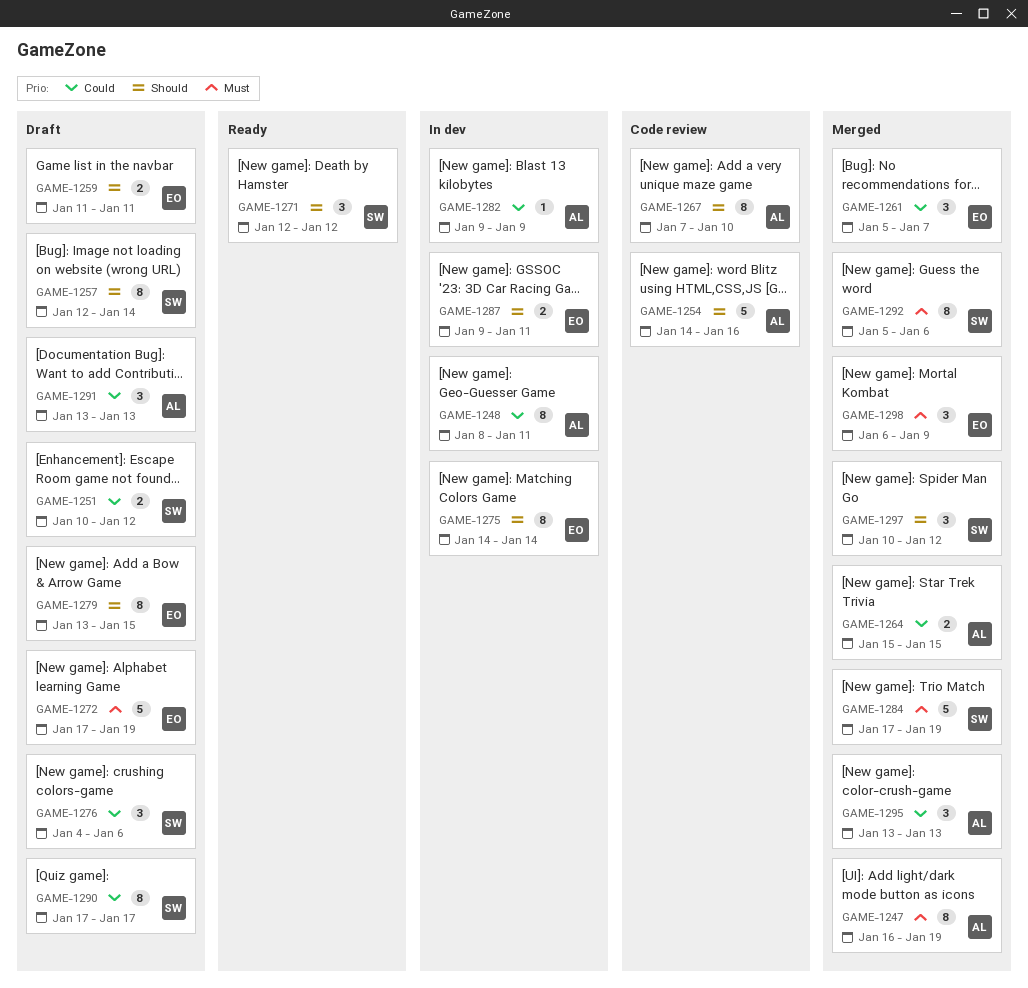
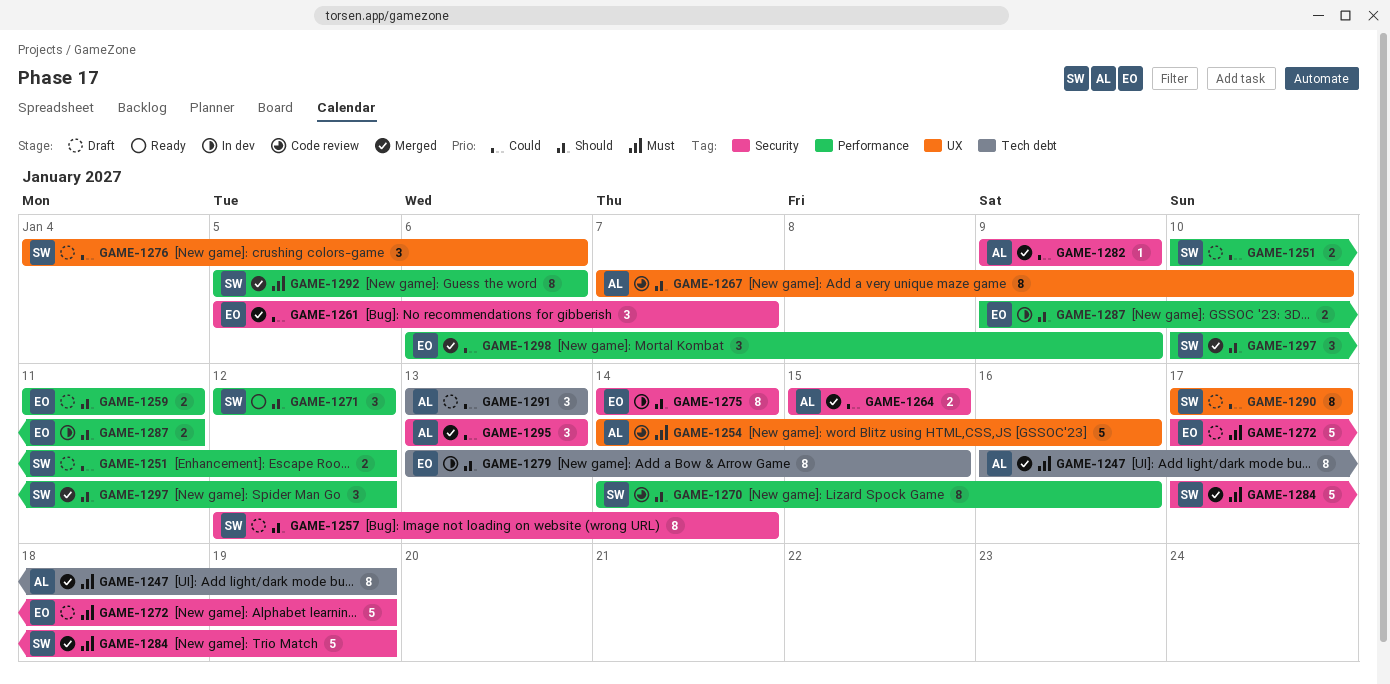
GAME-1248: present -> none
GAME-1254, priority: Should -> Must
GAME-1270: none -> present
GAME-1279, status: Draft -> In dev
GAME-1282, status: In dev -> Merged
GAME-1298, priority: Must -> Could

